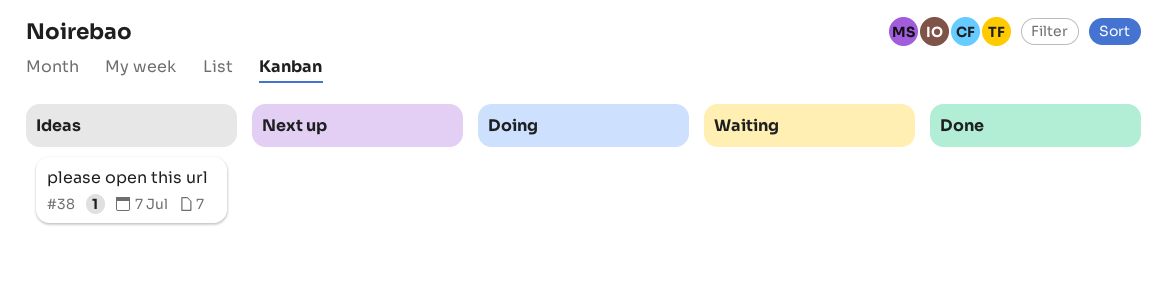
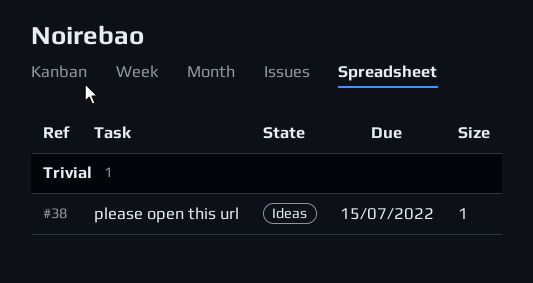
#38, due: Jul 7 -> Jul 15

